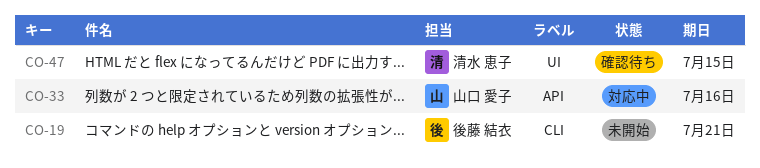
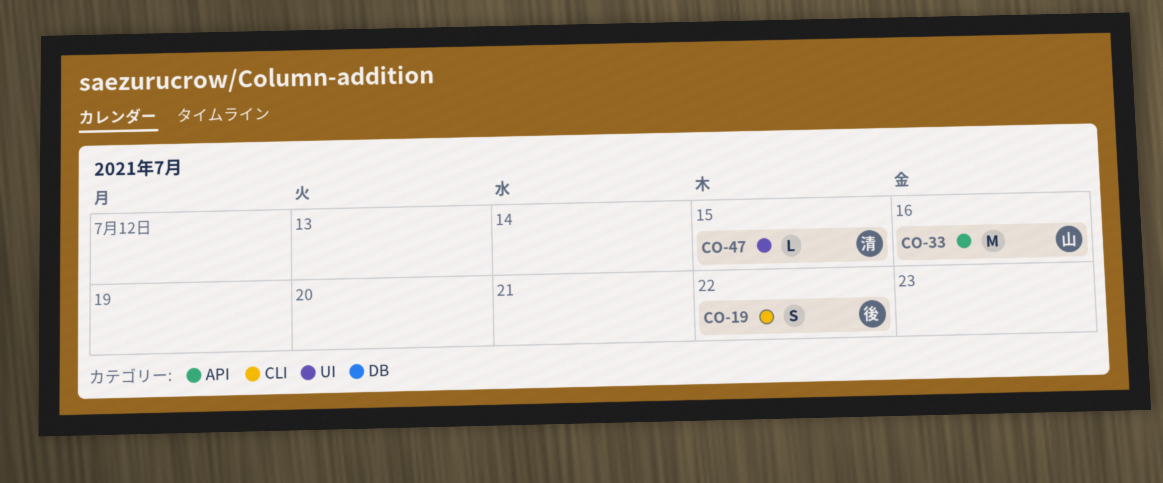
CO-19, due: Jul 21 -> Jul 22

